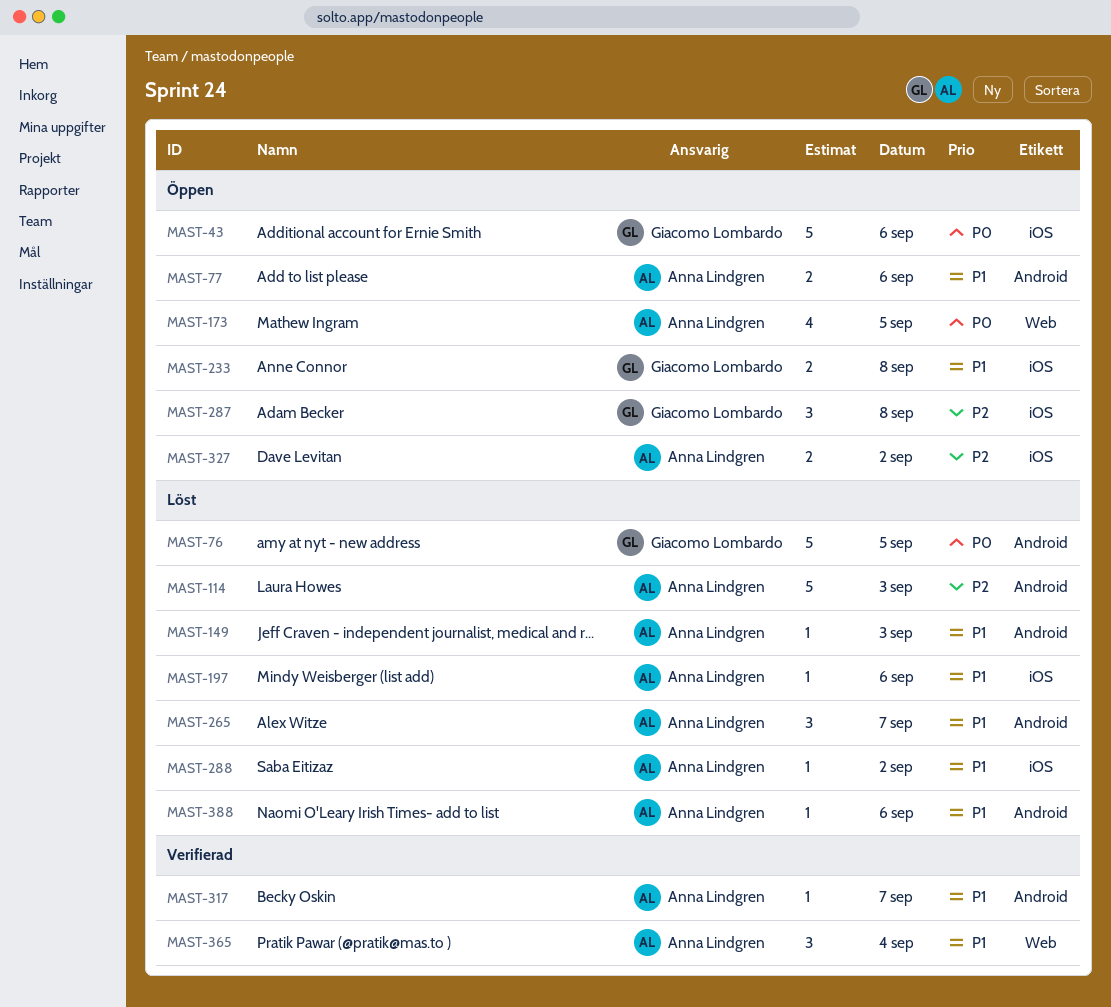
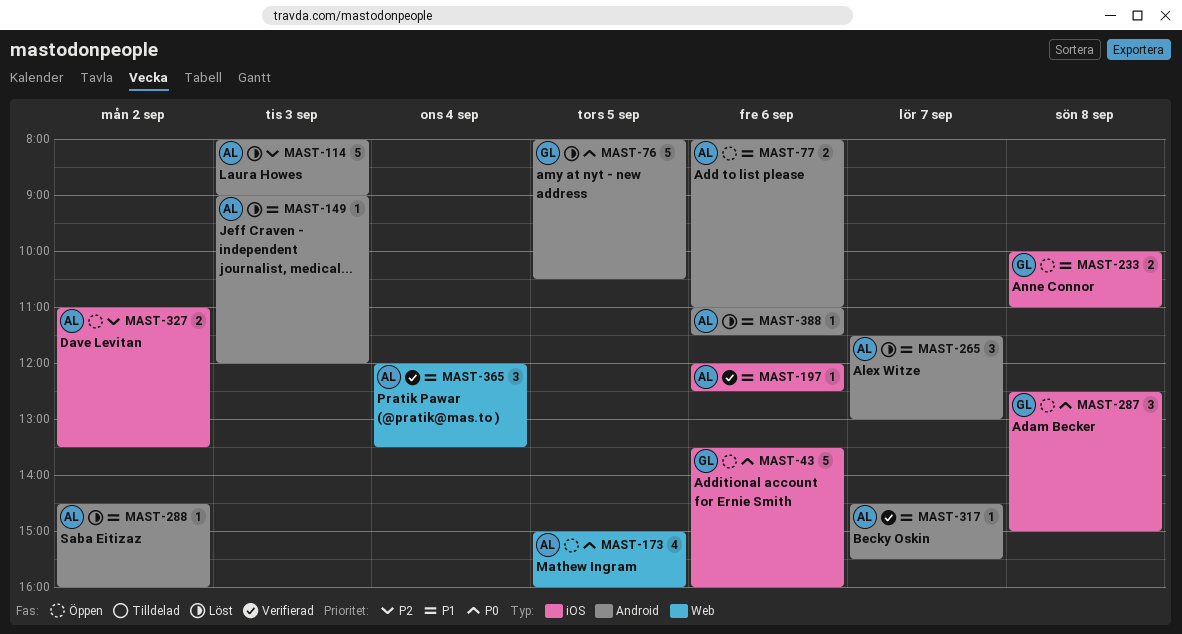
MAST-197, status: Löst -> Verifierad
MAST-287, priority: P2 -> P0
MAST-288, label: iOS -> Android

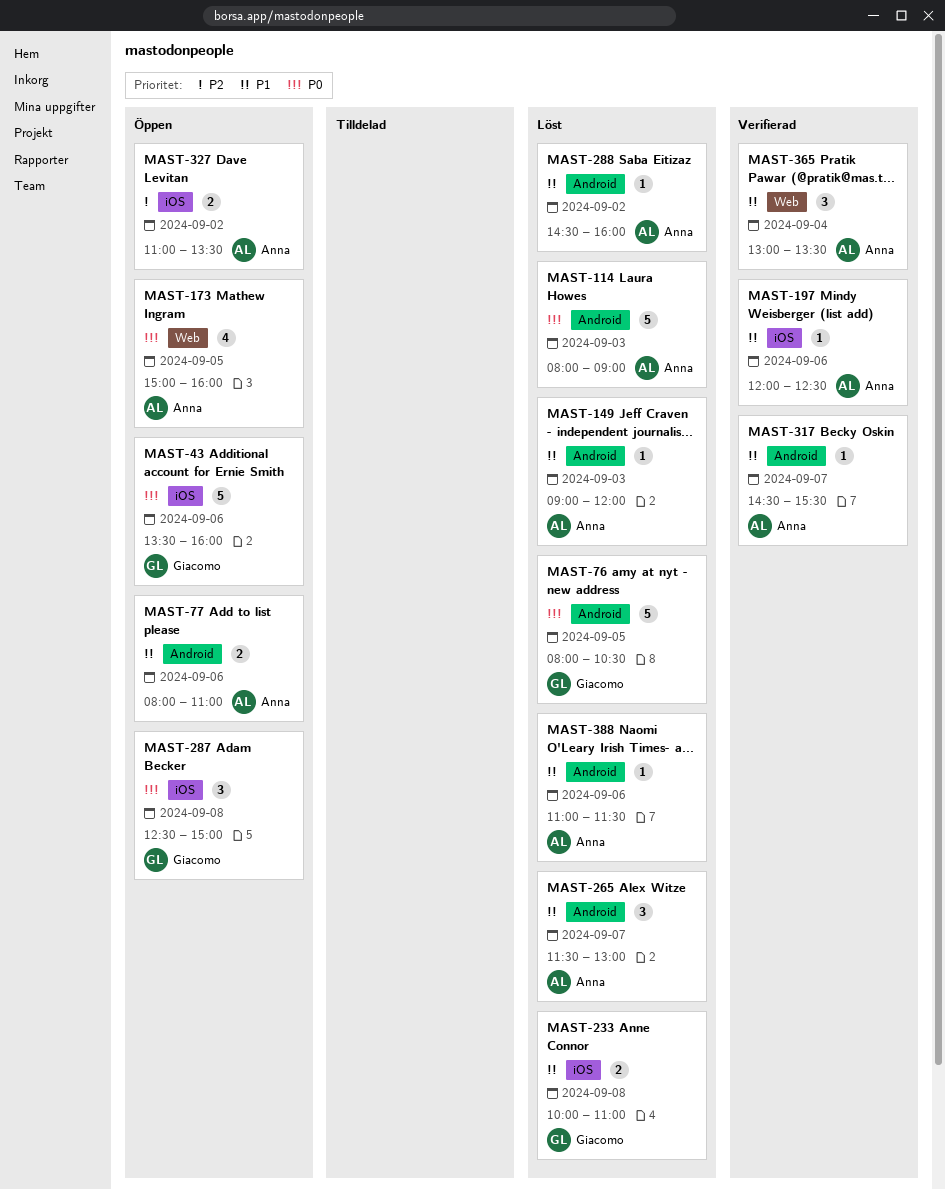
MAST-114, priority: P2 -> P0
MAST-233, status: Öppen -> Löst
MAST-365, begins: 12:00 -> 13:00

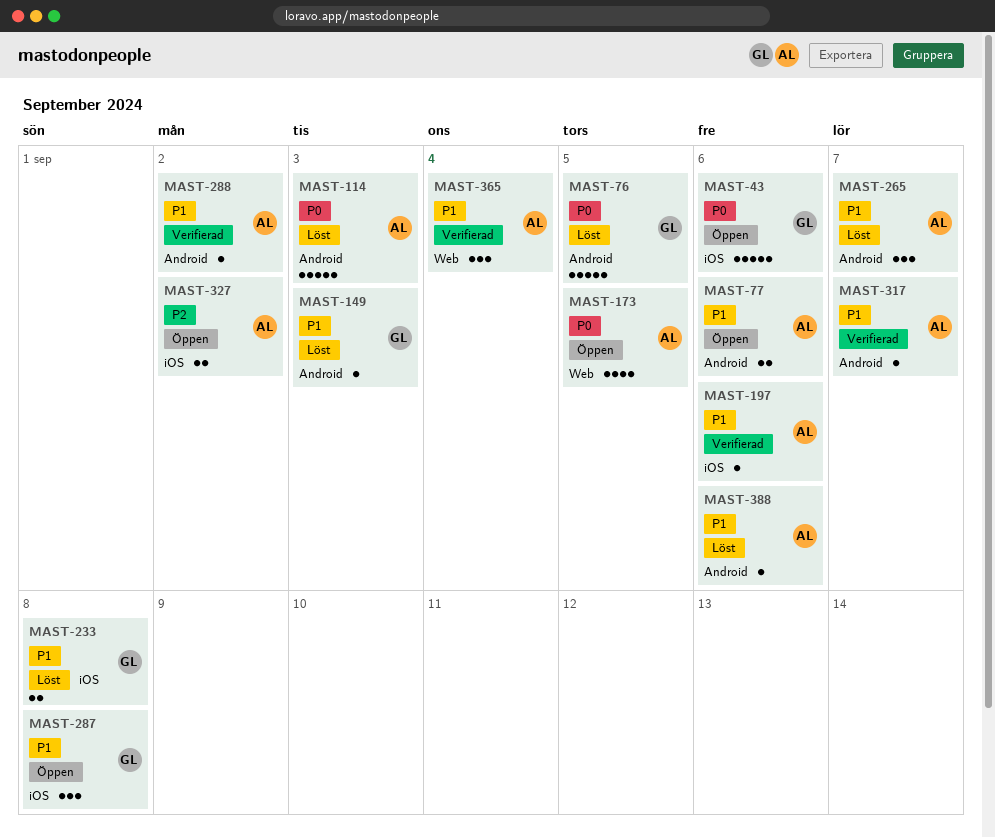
MAST-149, owner: Anna -> Giacomo
MAST-287, priority: P0 -> P1
MAST-288, status: Löst -> Verifierad

